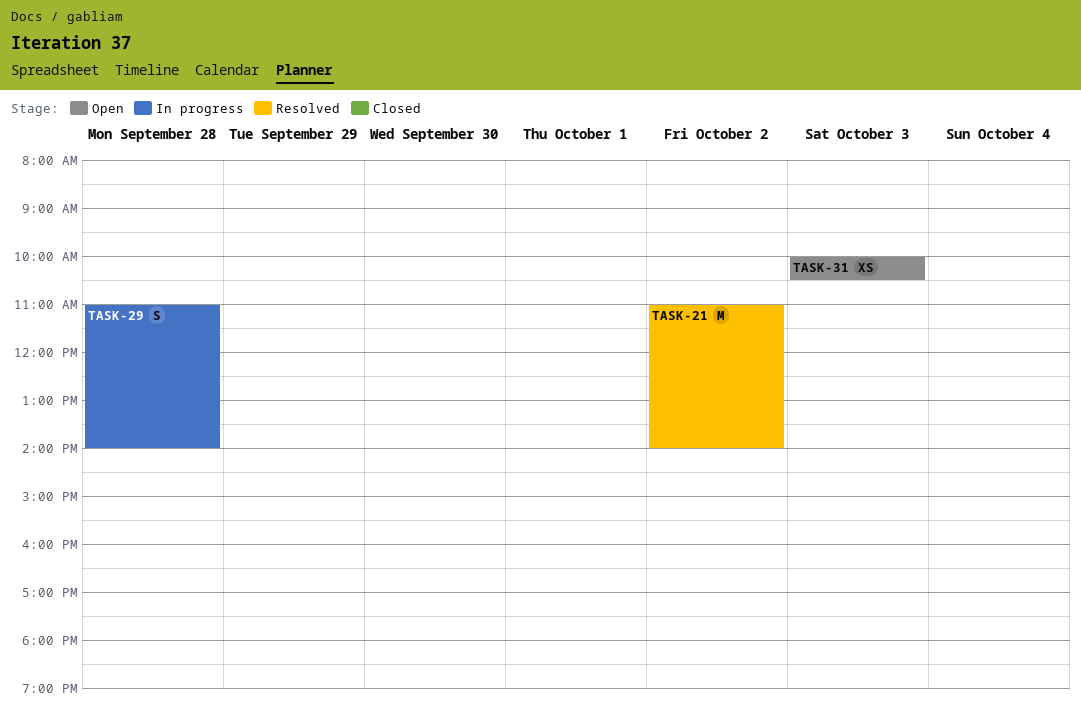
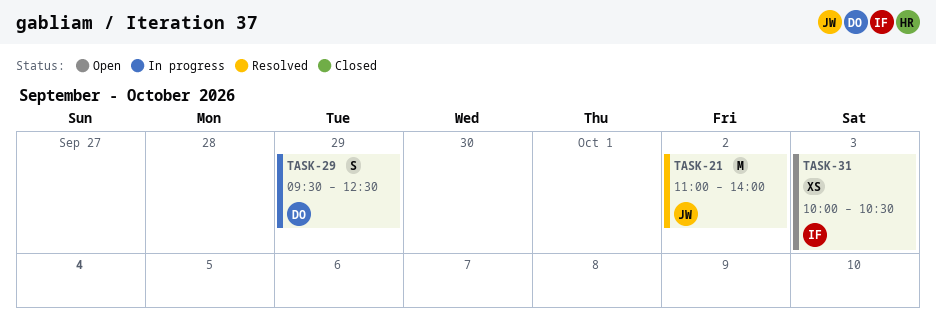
TASK-29, day: Sep 28 -> Sep 29
TASK-29, begins: 11:00 -> 09:30
TASK-29, ends: 14:00 -> 12:30

